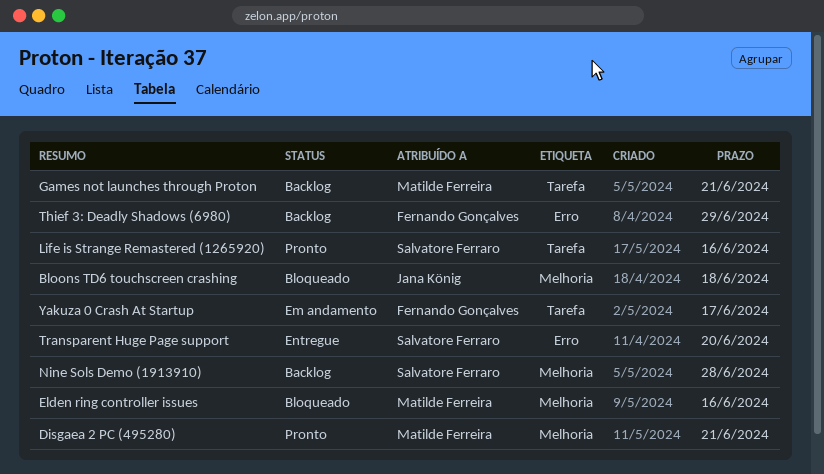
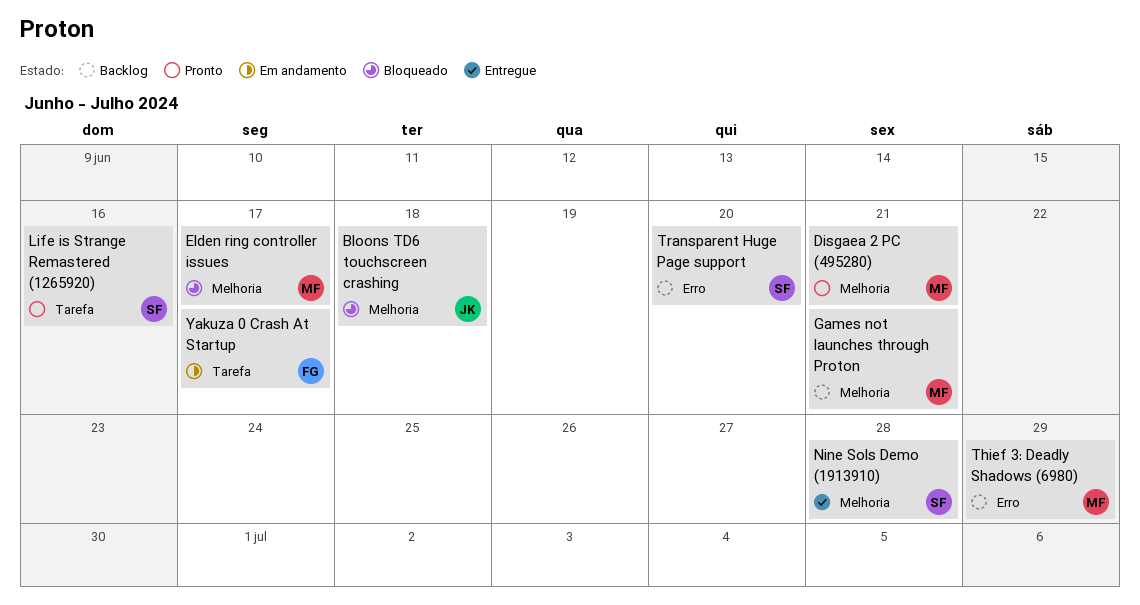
Elden ring controller issues, due: Jun 16 -> Jun 17
Games not launches through Proton, label: Tarefa -> Melhoria
Nine Sols Demo (1913910), status: Backlog -> Entregue
Thief 3: Deadly Shadows (6980), owner: Fernando Gonçalves -> Matilde Ferreira
Transparent Huge Page support, status: Entregue -> Backlog

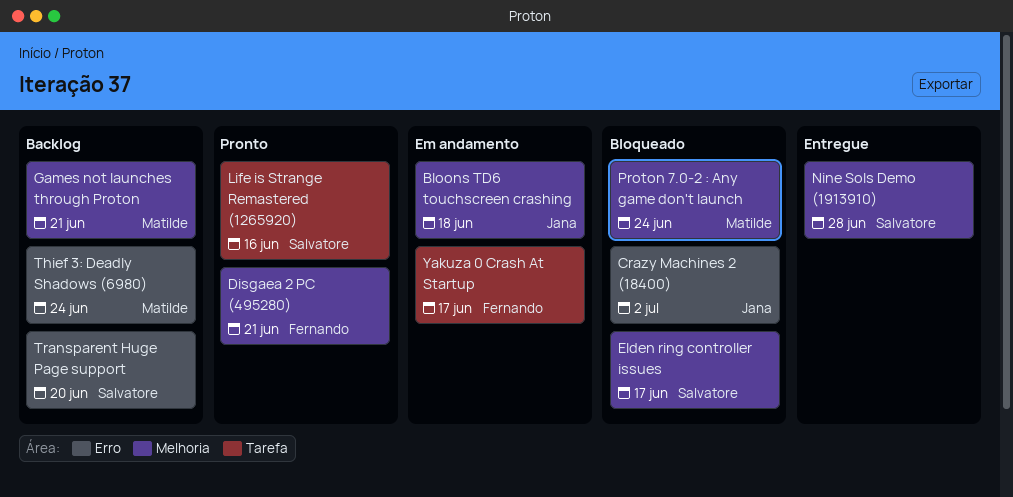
Bloons TD6 touchscreen crashing, status: Bloqueado -> Em andamento
Crazy Machines 2 (18400): none -> present
Disgaea 2 PC (495280), owner: Matilde -> Fernando
Elden ring controller issues, owner: Matilde -> Salvatore
Proton 7.0-2 : Any game don't launch: none -> present
Thief 3: Deadly Shadows (6980), due: Jun 29 -> Jun 24

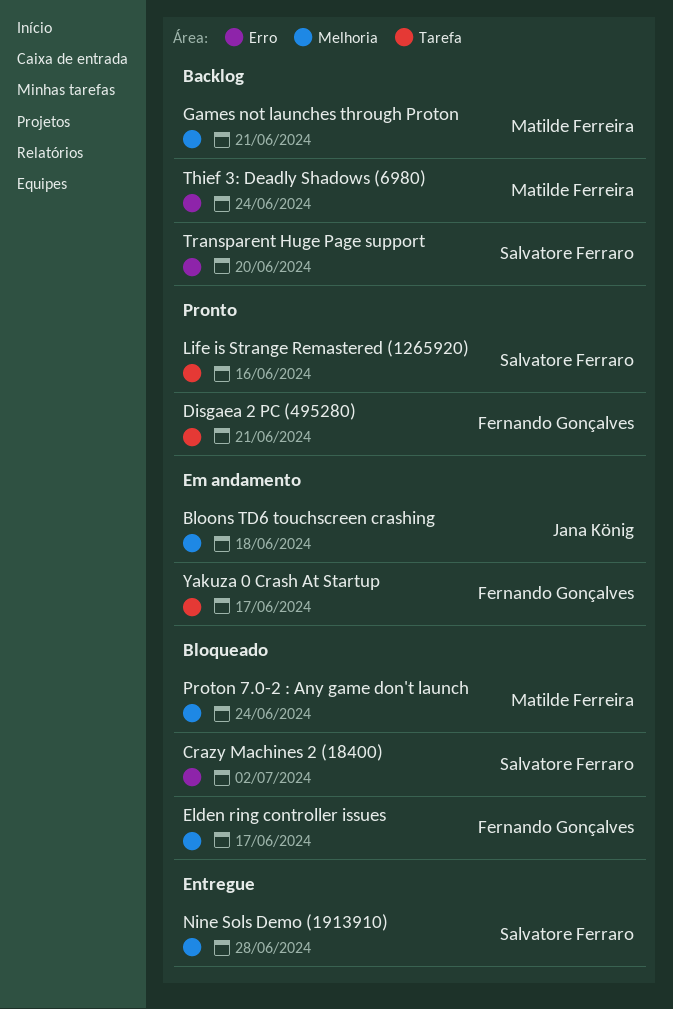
Crazy Machines 2 (18400), owner: Jana König -> Salvatore Ferraro
Disgaea 2 PC (495280), label: Melhoria -> Tarefa
Elden ring controller issues, owner: Salvatore Ferraro -> Fernando Gonçalves

